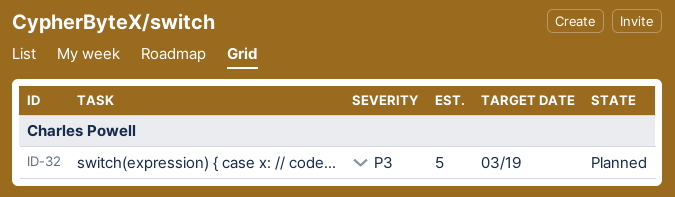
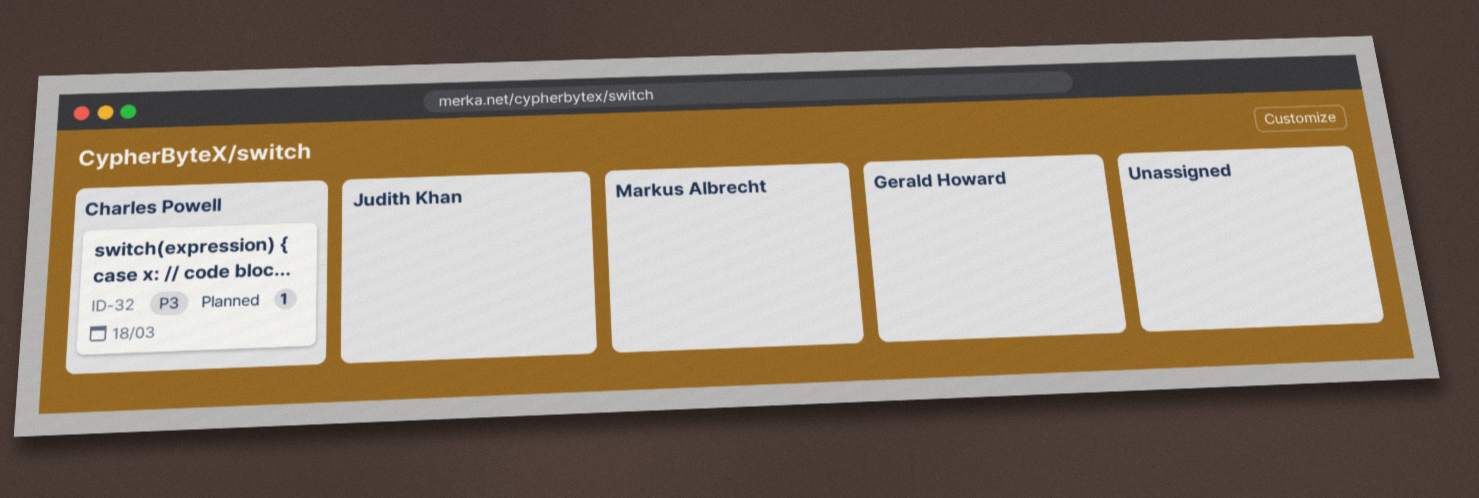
ID-32, estimate: 5 -> 1
ID-32, due: Mar 19 -> Mar 18

